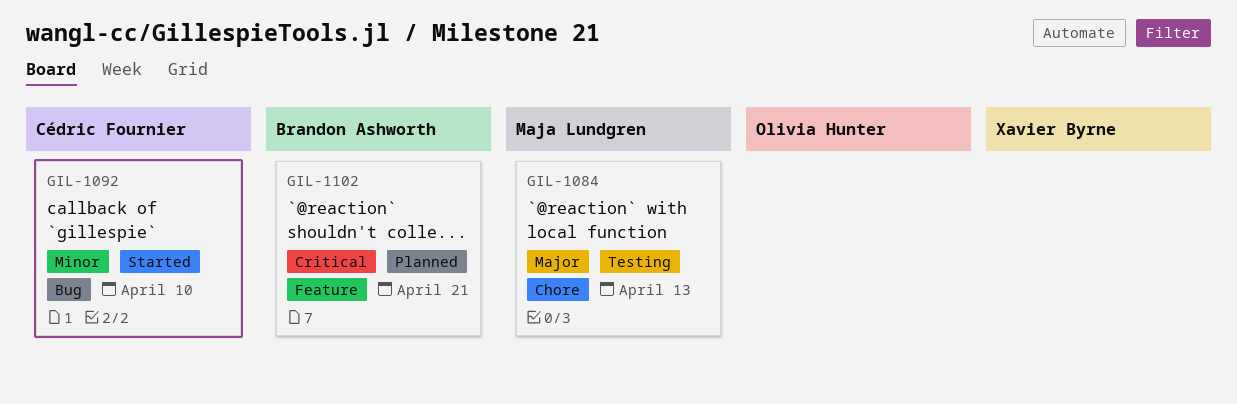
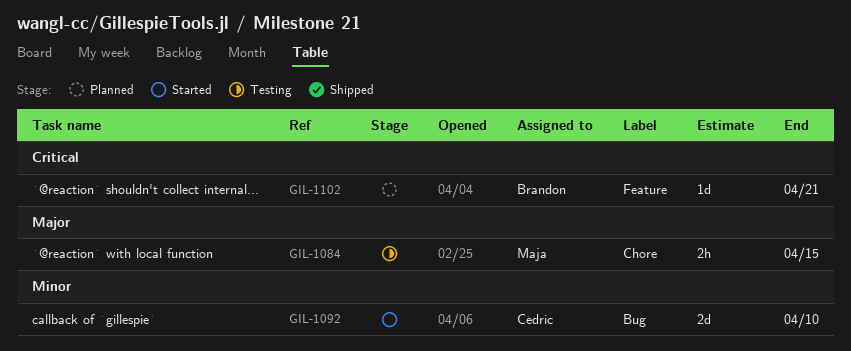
GIL-1084, due: Apr 13 -> Apr 15

